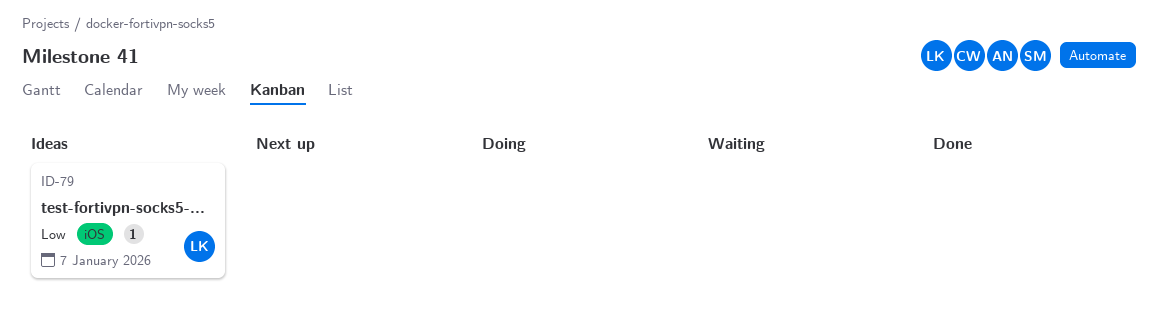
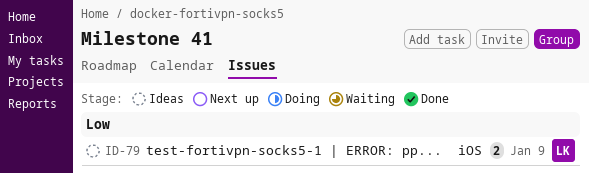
ID-79, estimate: 1 -> 2
ID-79, due: Jan 7 -> Jan 9

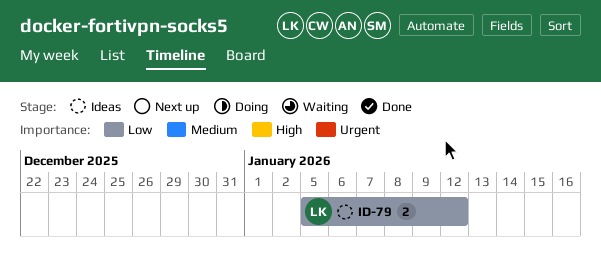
ID-79, due: Jan 9 -> Jan 12

